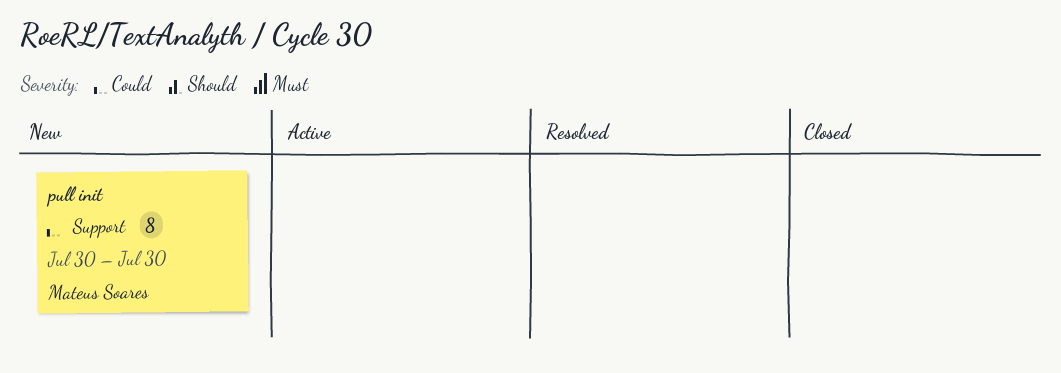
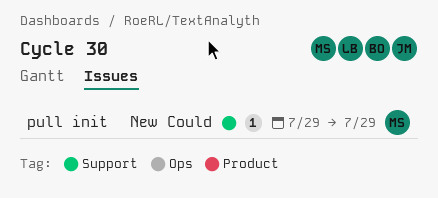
pull init, estimate: 8 -> 1
pull init, start: Jul 30 -> Jul 29
pull init, due: Jul 30 -> Jul 29

